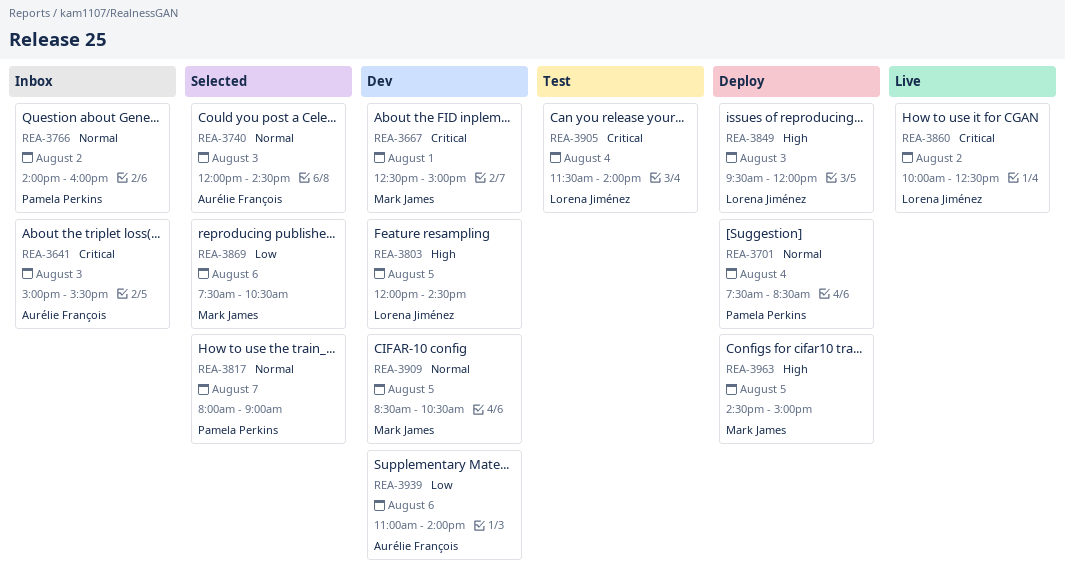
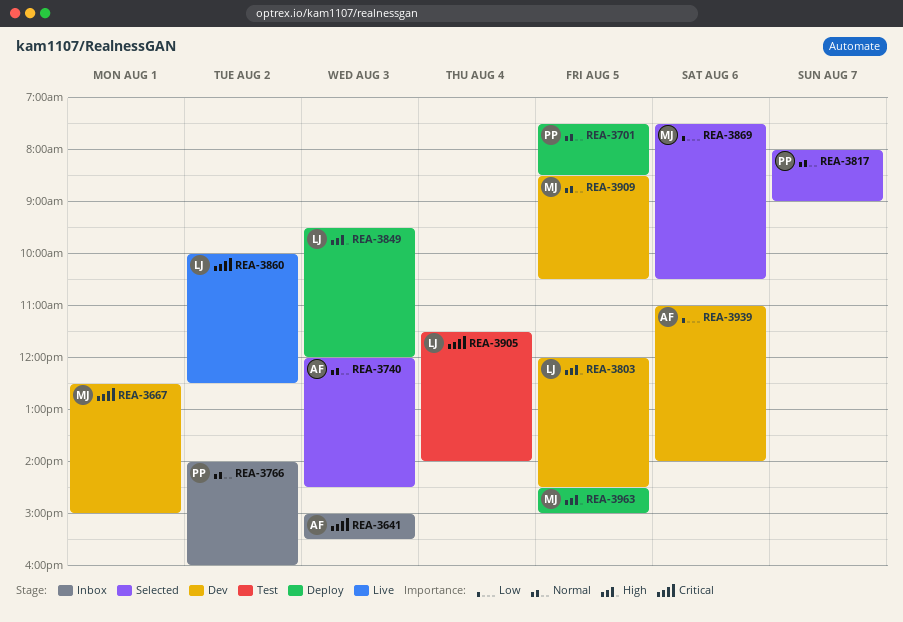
REA-3701, day: Aug 4 -> Aug 5

